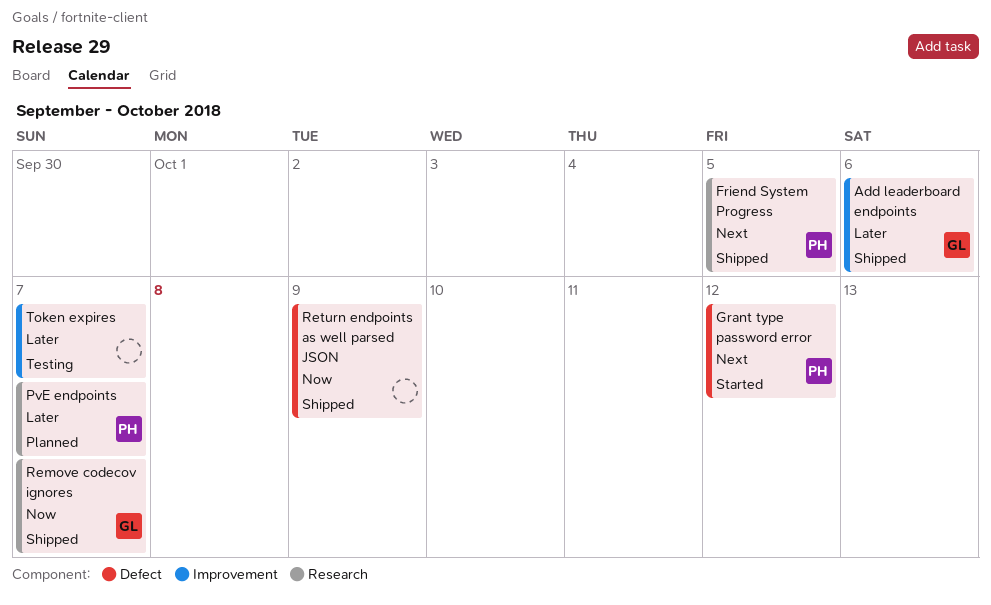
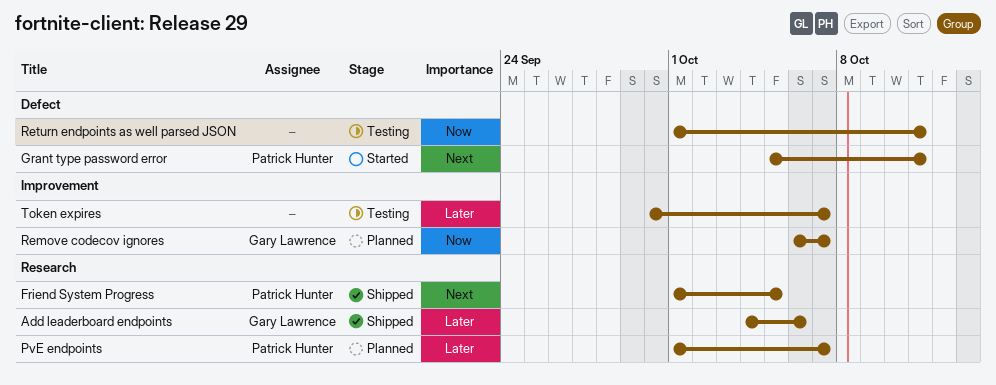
Add leaderboard endpoints, label: Improvement -> Research
Grant type password error, due: Oct 12 -> Oct 11
Remove codecov ignores, status: Shipped -> Planned
Remove codecov ignores, label: Research -> Improvement
Return endpoints as well parsed JSON, status: Shipped -> Testing
Return endpoints as well parsed JSON, due: Oct 9 -> Oct 11

